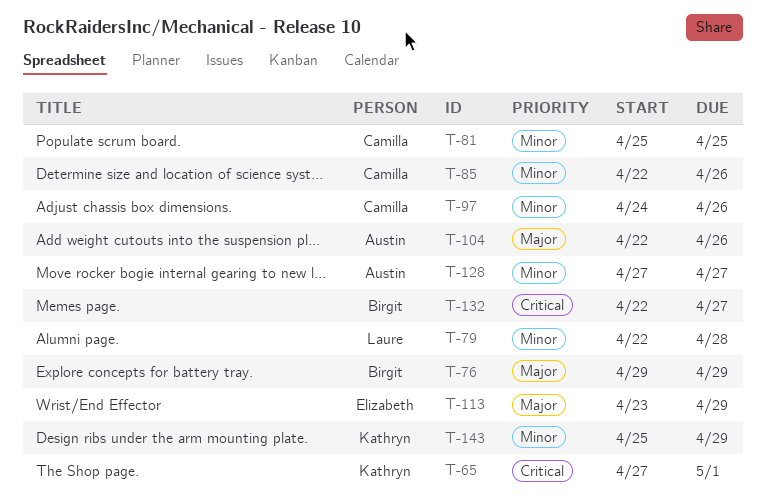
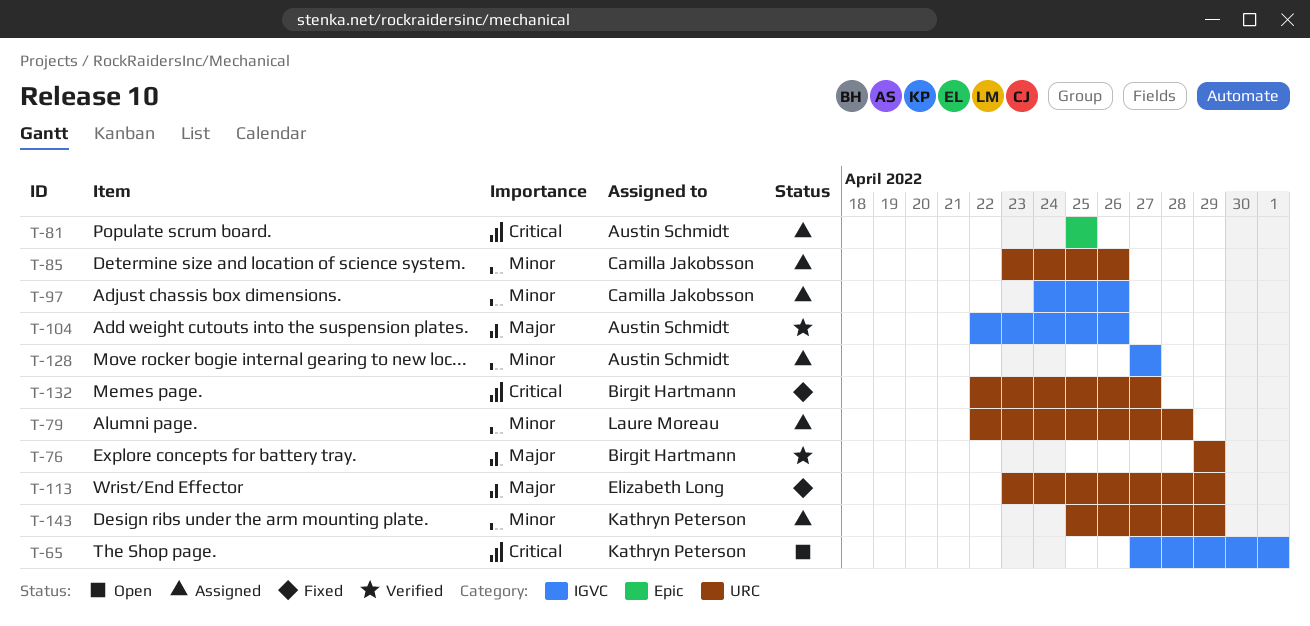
T-81, owner: Camilla Jakobsson -> Austin Schmidt
T-81, priority: Minor -> Critical
T-85, start: Apr 22 -> Apr 23

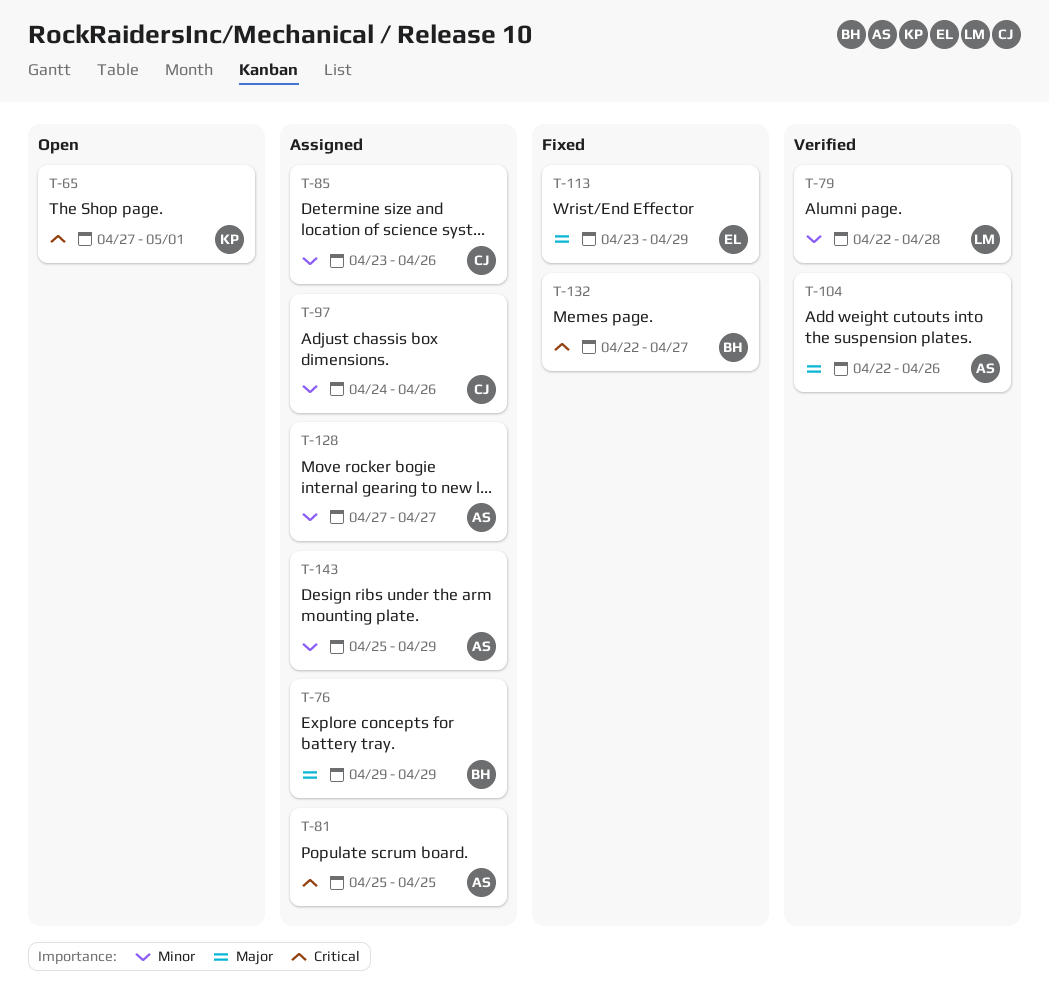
T-76, status: Verified -> Assigned
T-79, status: Assigned -> Verified
T-143, owner: Kathryn Peterson -> Austin Schmidt

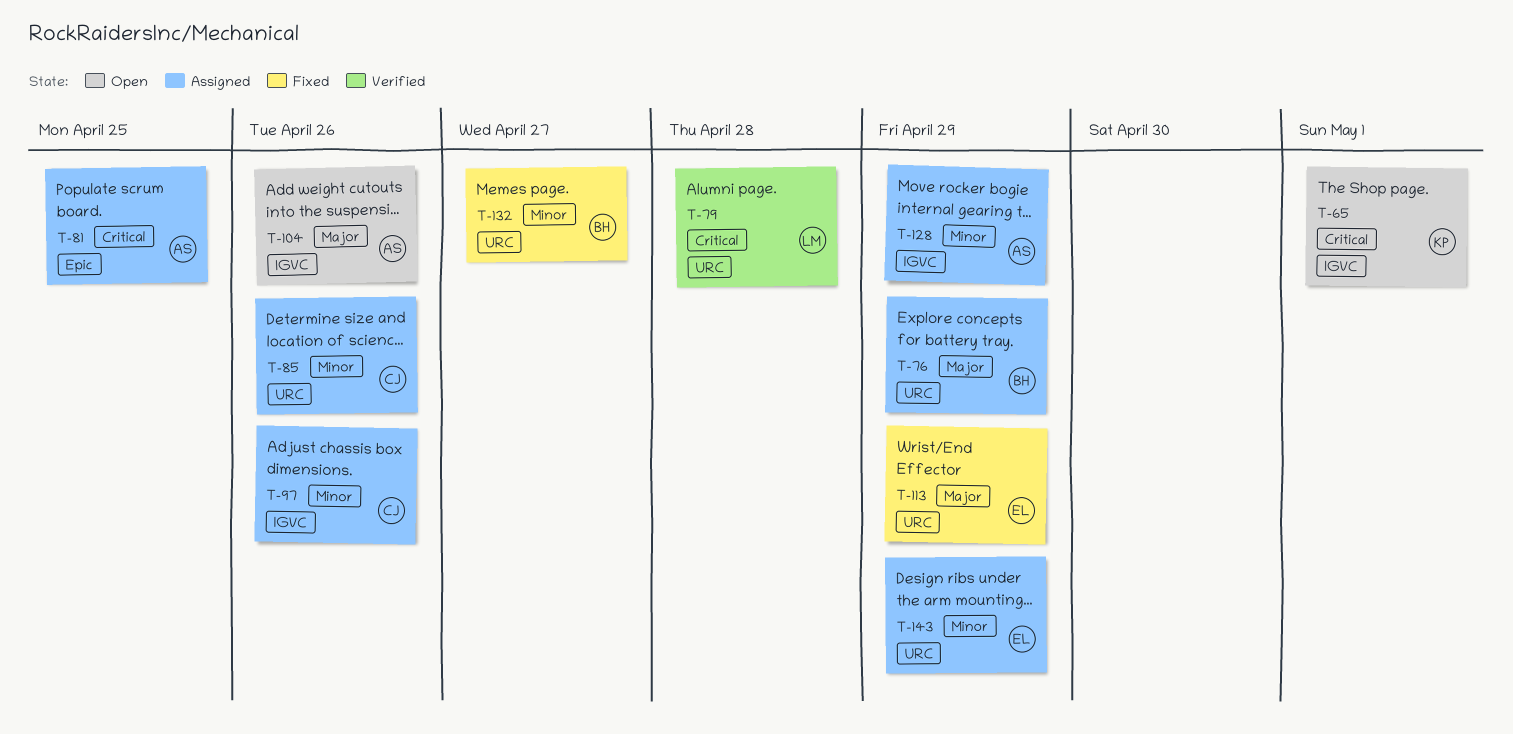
T-79, priority: Minor -> Critical
T-104, status: Verified -> Open
T-128, due: Apr 27 -> Apr 29
T-132, priority: Critical -> Minor
T-143, owner: AS -> EL

